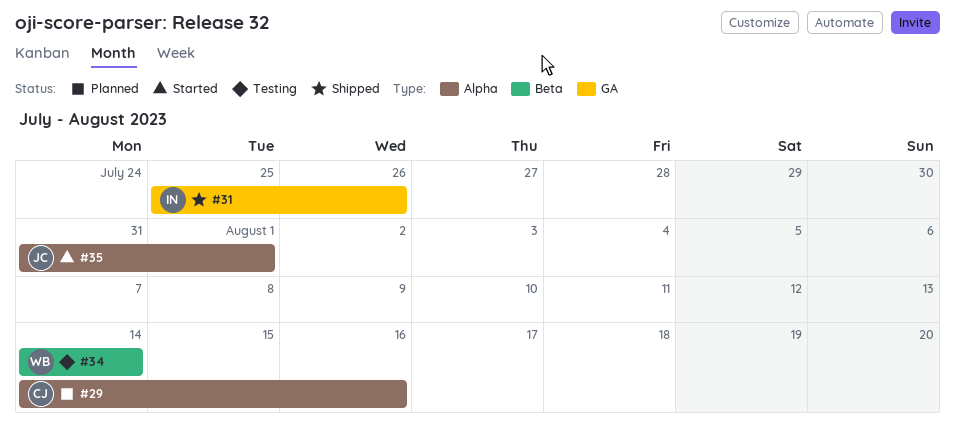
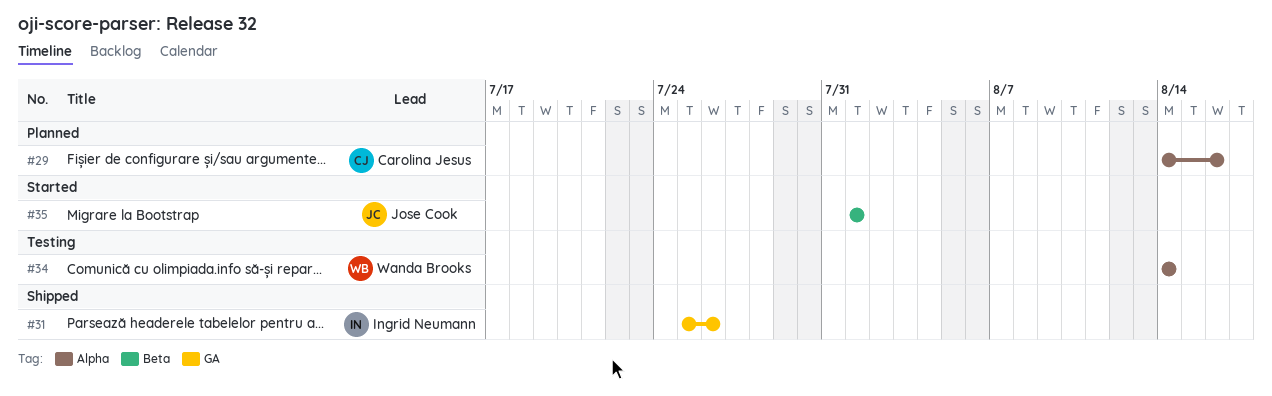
#34, label: Beta -> Alpha
#35, label: Alpha -> Beta
#35, start: Jul 31 -> Aug 1

